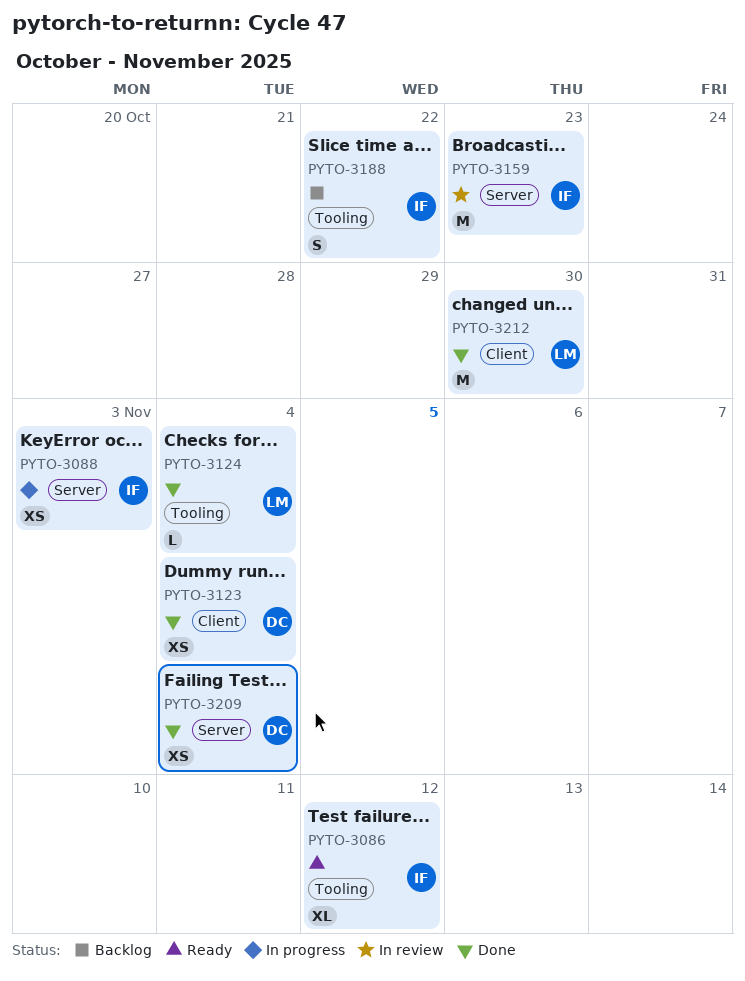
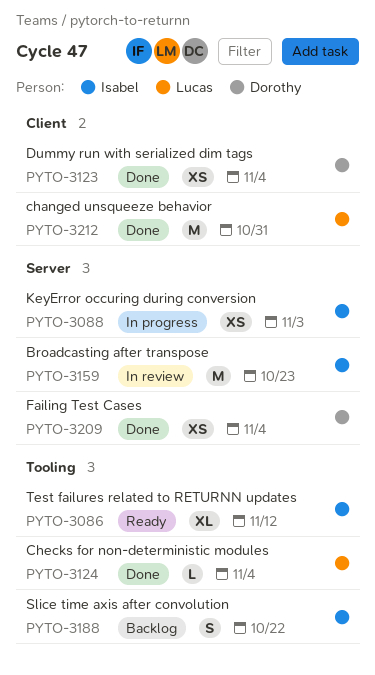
PYTO-3212, due: Oct 30 -> Oct 31

